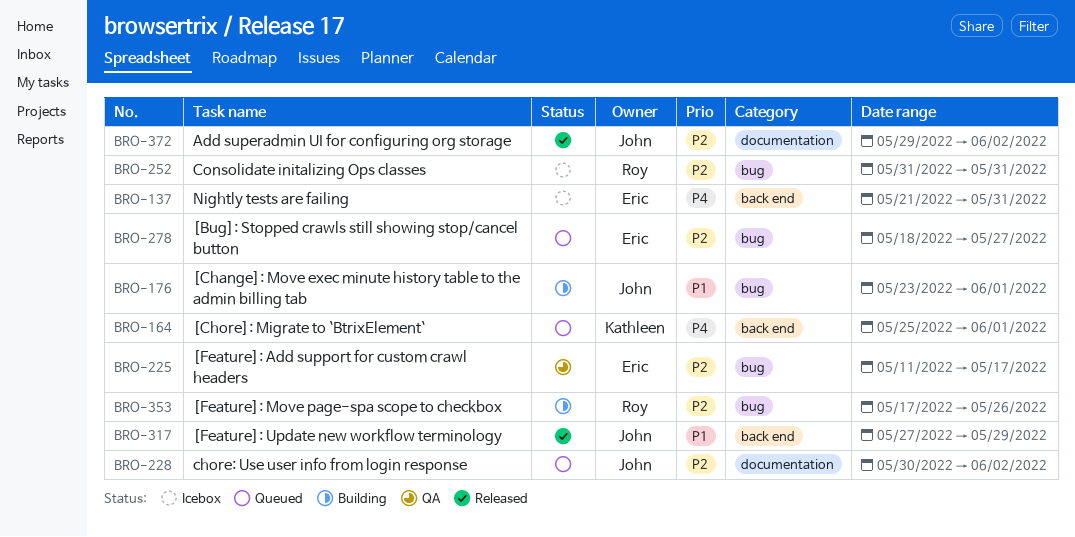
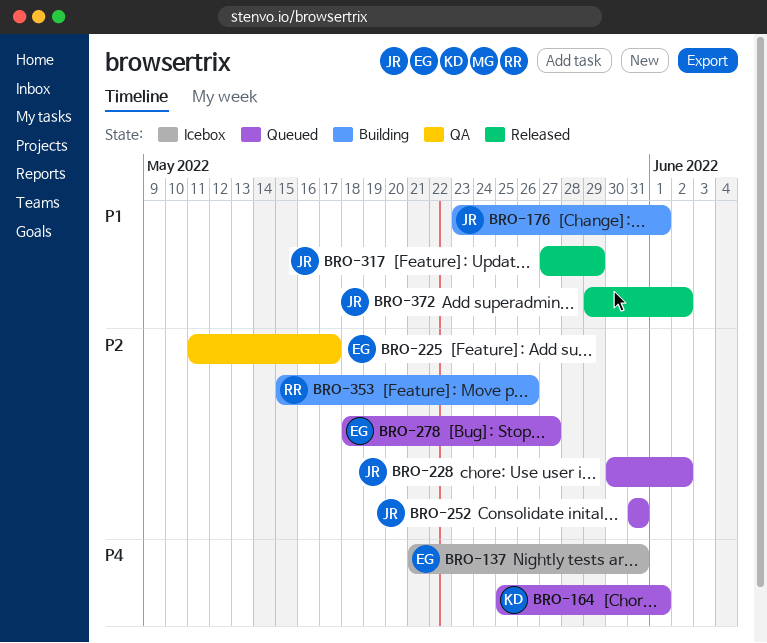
BRO-252, status: Icebox -> Queued
BRO-252, owner: Roy -> John
BRO-353, start: May 17 -> May 15
BRO-372, priority: P2 -> P1

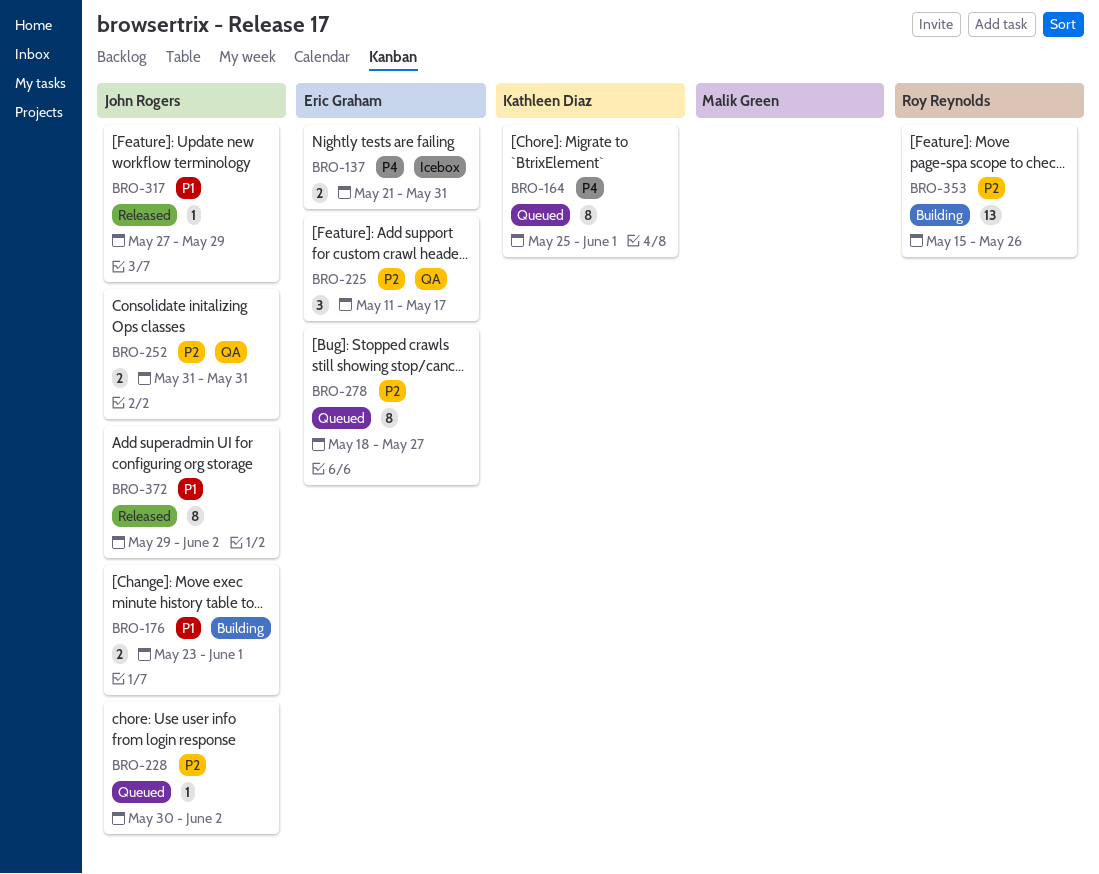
BRO-252, status: Queued -> QA

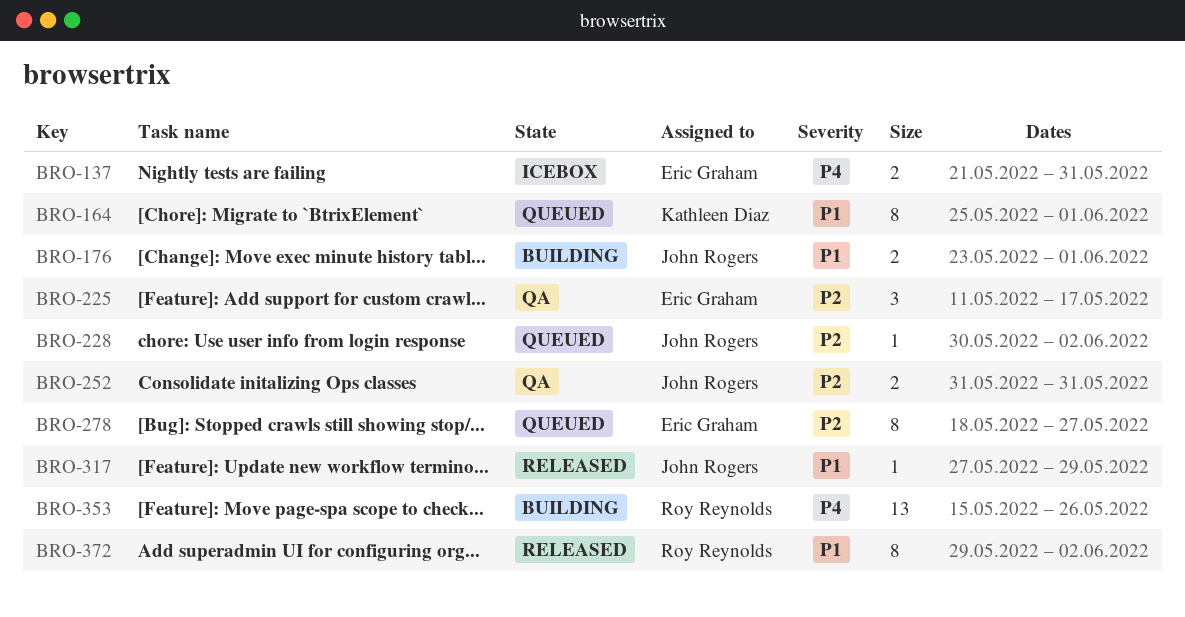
BRO-164, priority: P4 -> P1
BRO-353, priority: P2 -> P4
BRO-372, owner: John Rogers -> Roy Reynolds

